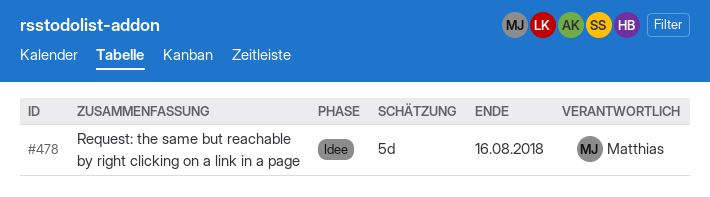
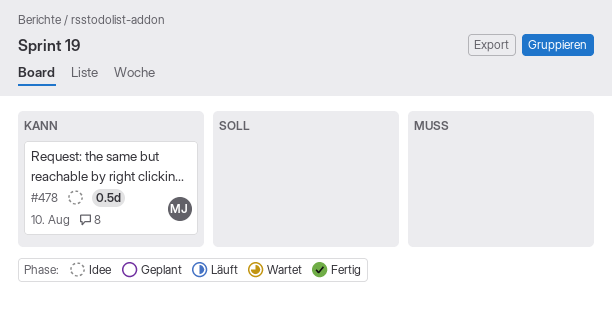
#478, estimate: 5d -> 0.5d
#478, due: Aug 16 -> Aug 10

